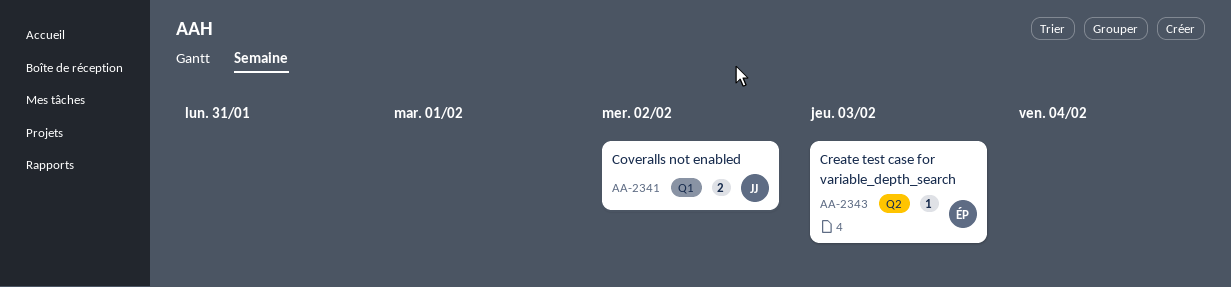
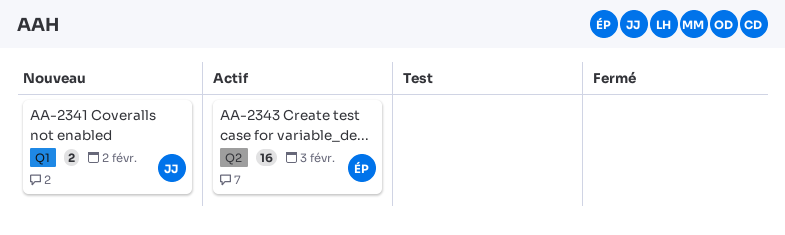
AA-2343, estimate: 1 -> 16

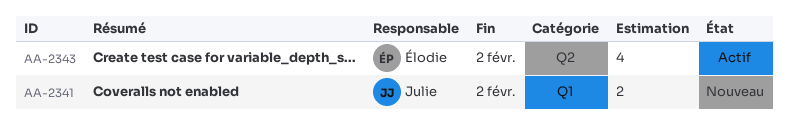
AA-2343, estimate: 16 -> 4
AA-2343, due: Feb 3 -> Feb 2

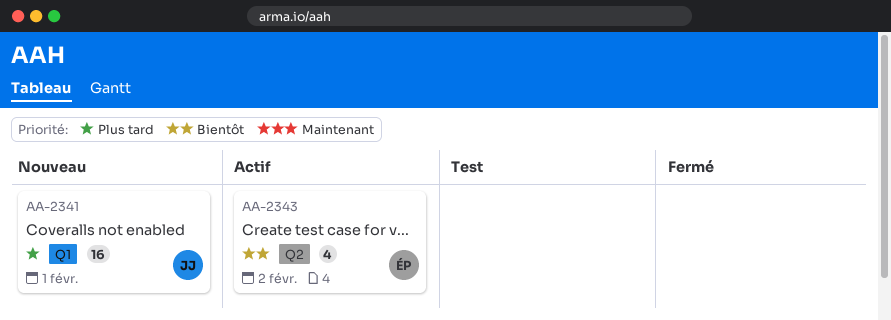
AA-2341, estimate: 2 -> 16
AA-2341, due: Feb 2 -> Feb 1

